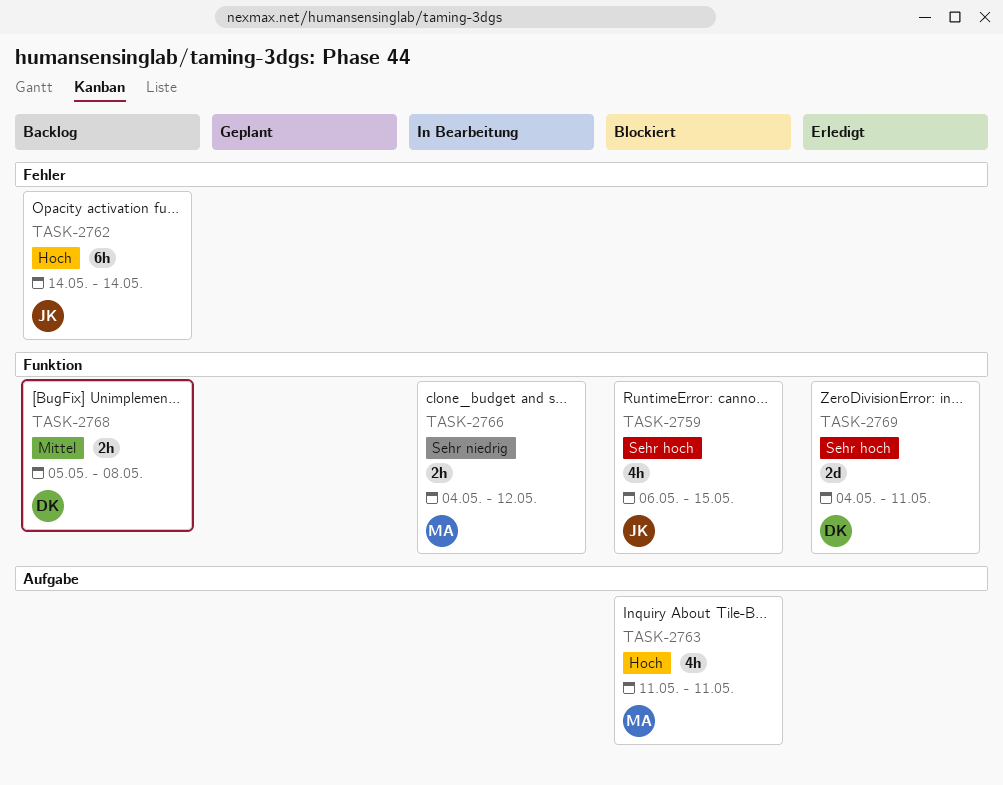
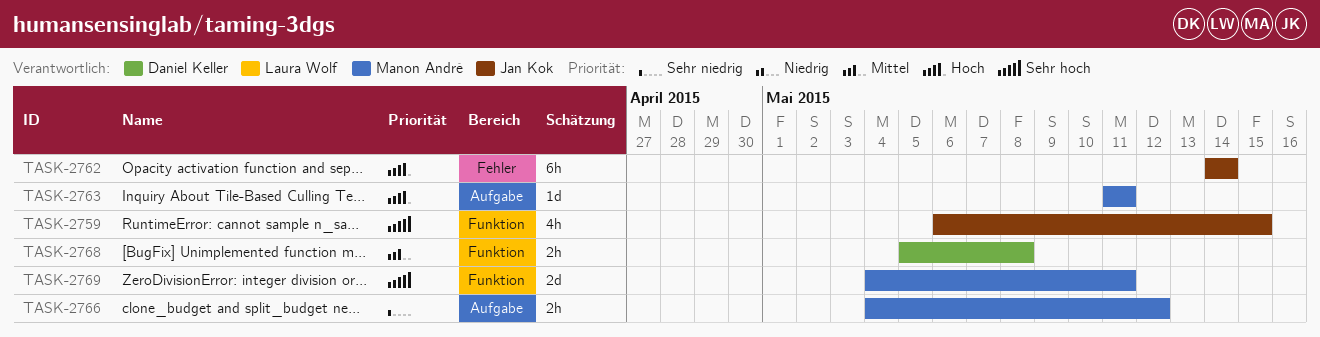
TASK-2763, estimate: 4h -> 1d
TASK-2766, label: Funktion -> Aufgabe
TASK-2769, owner: Daniel Keller -> Manon André

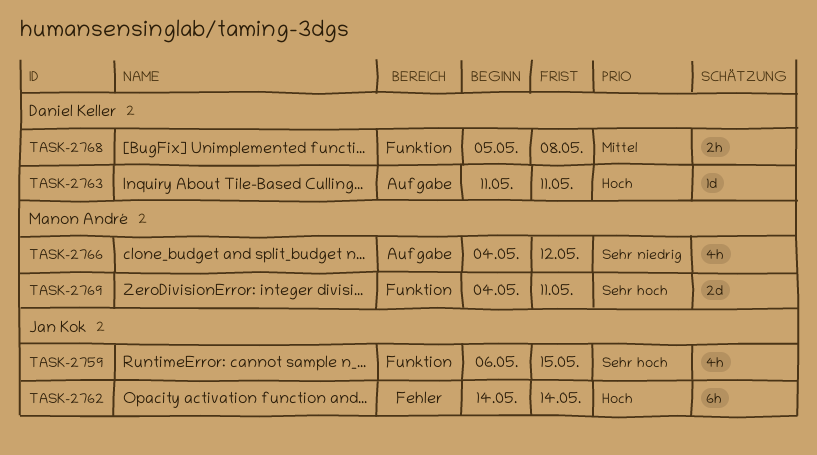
TASK-2763, owner: Manon André -> Daniel Keller
TASK-2766, estimate: 2h -> 4h

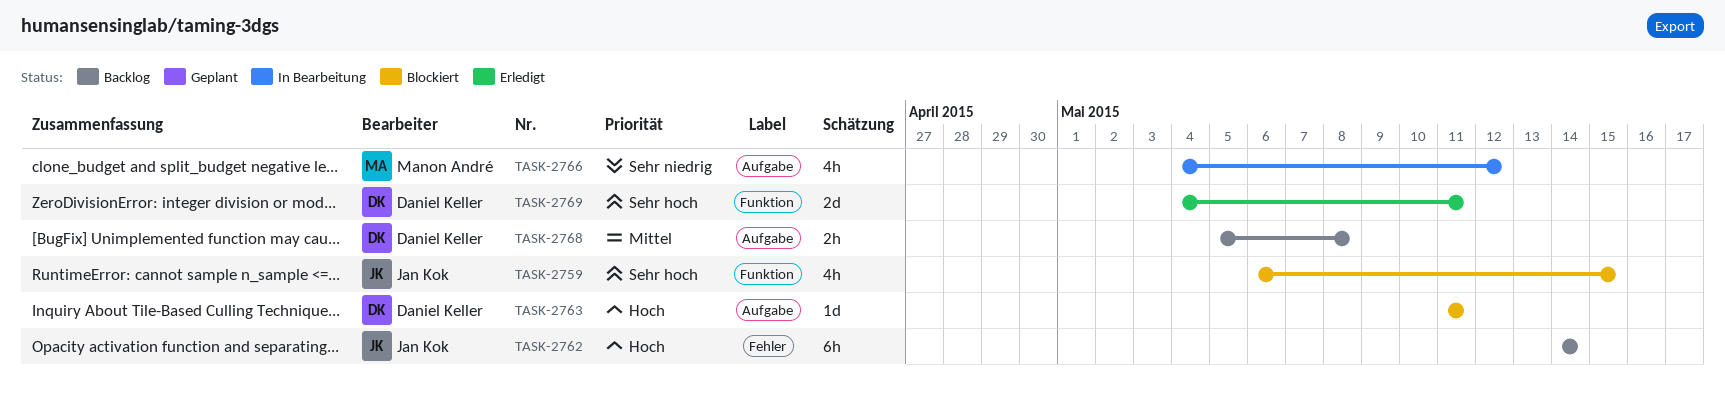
TASK-2768, label: Funktion -> Aufgabe
TASK-2769, owner: Manon André -> Daniel Keller

